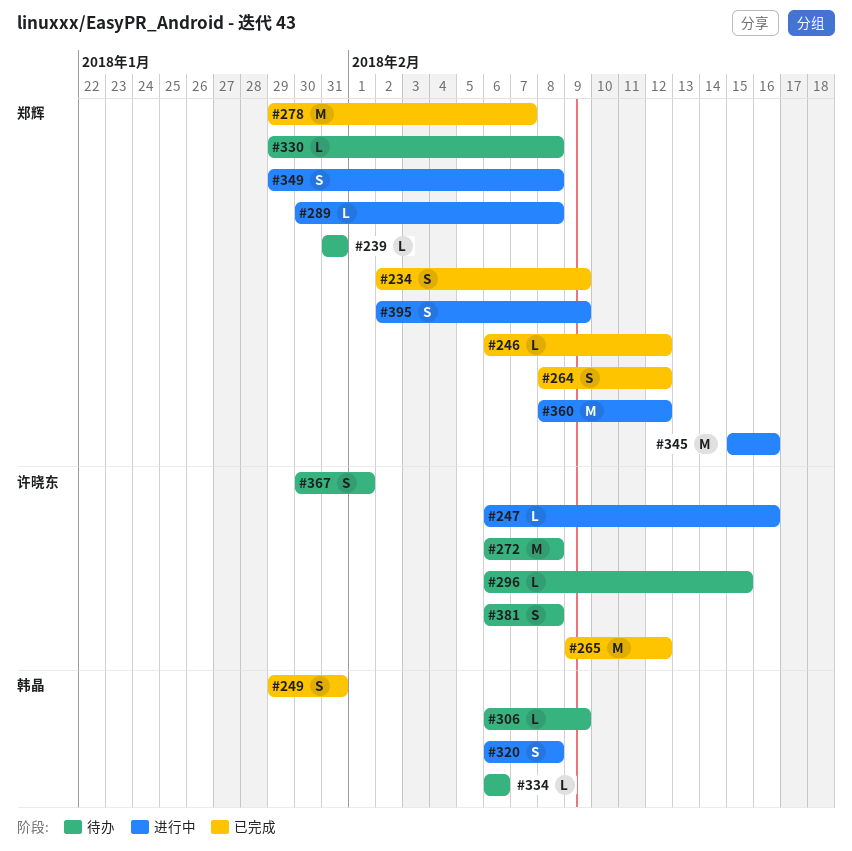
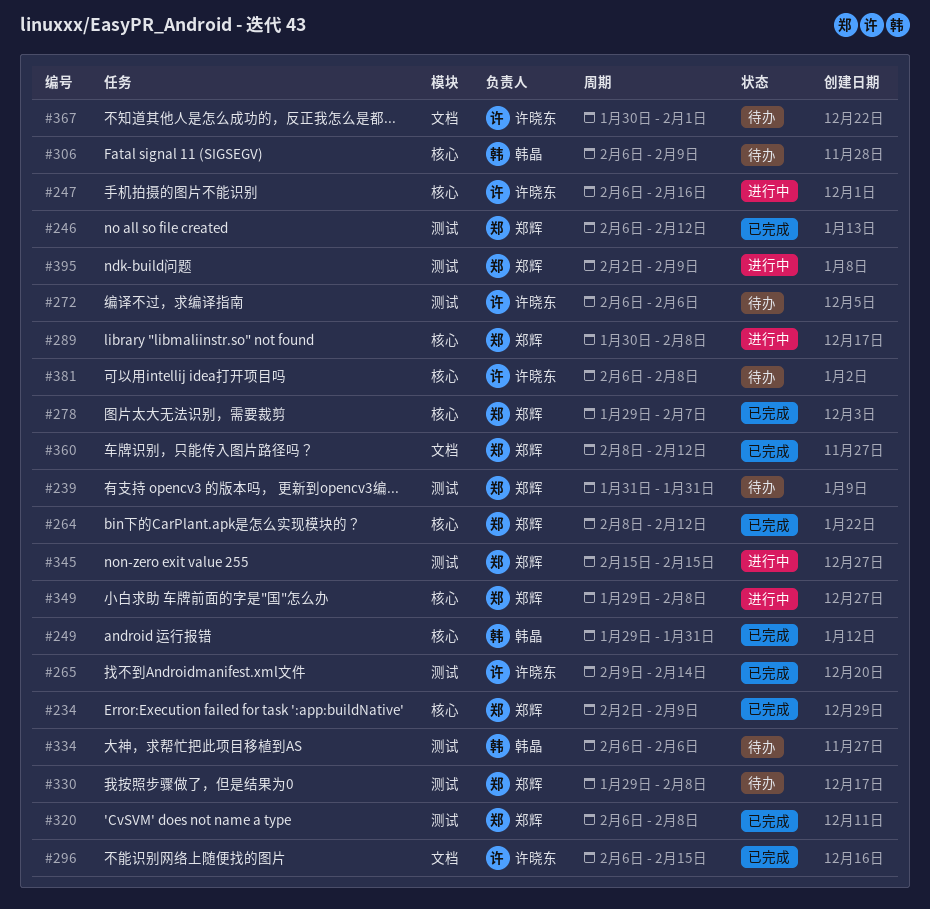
#265, due: Feb 12 -> Feb 14
#272, due: Feb 8 -> Feb 6
#296, status: 待办 -> 已完成
#320, status: 进行中 -> 已完成
#320, owner: 韩晶 -> 郑辉
#345, due: Feb 16 -> Feb 15
#360, status: 进行中 -> 已完成

